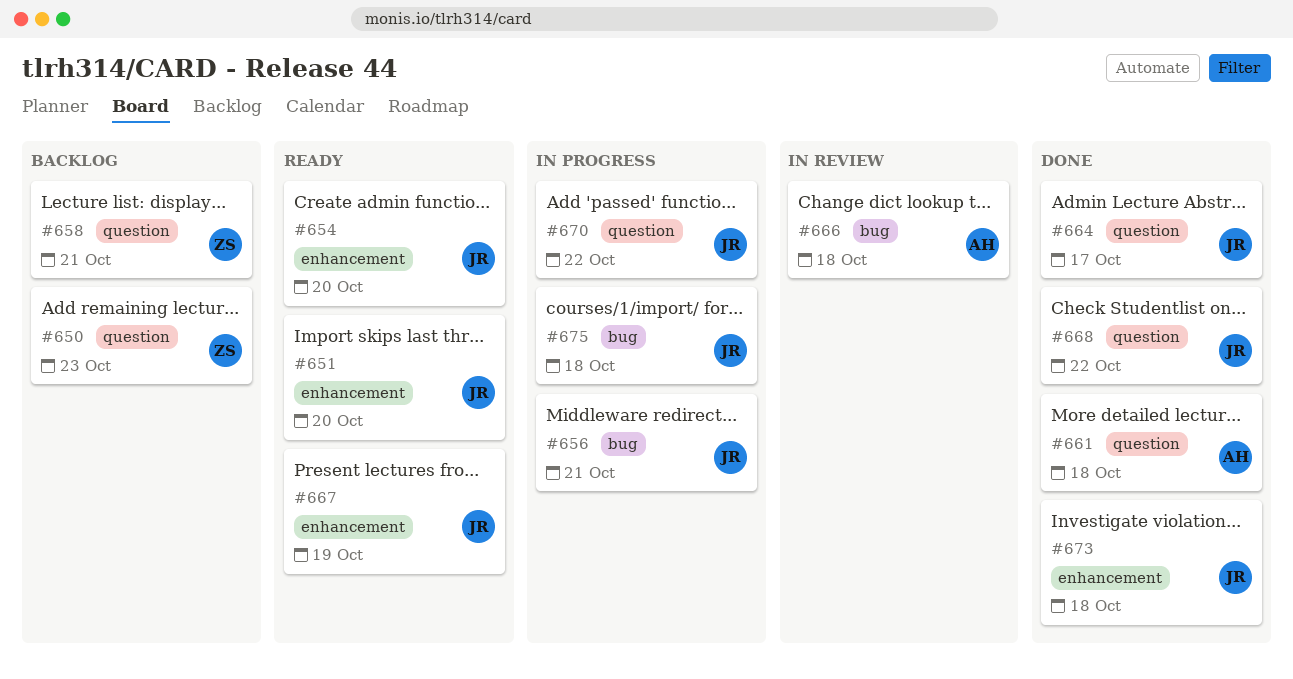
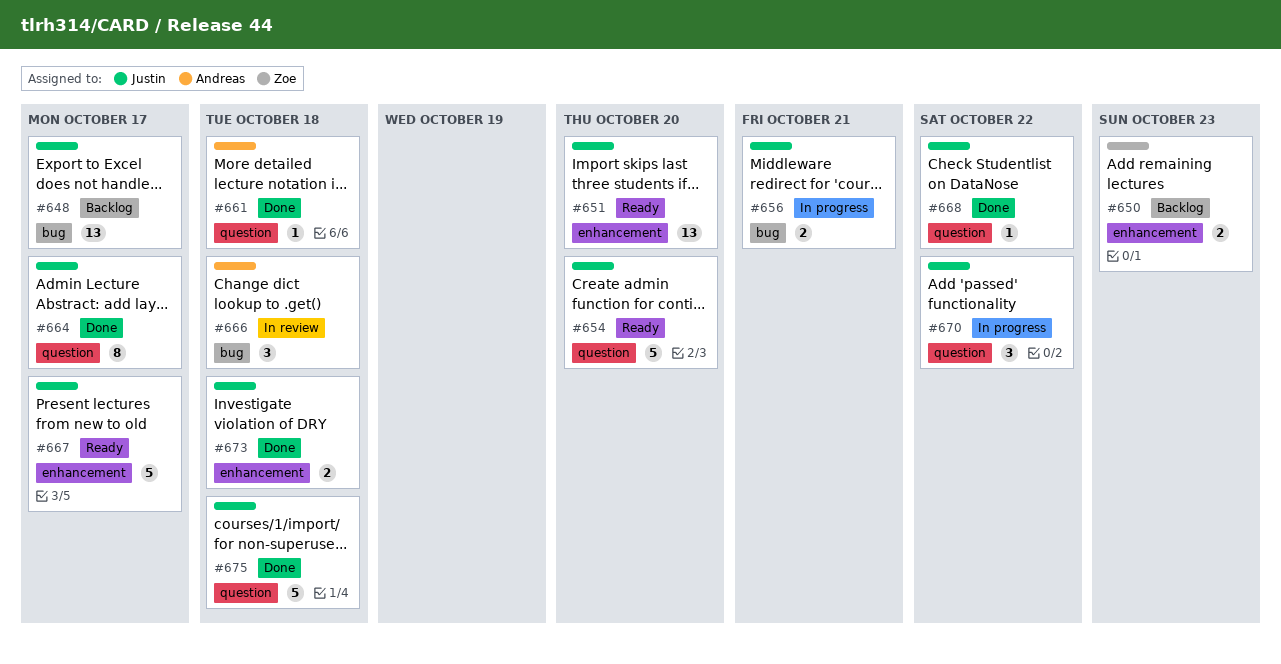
#648: none -> present
#650, label: question -> enhancement
#654, label: enhancement -> question
#658: present -> none
#667, due: Oct 19 -> Oct 17
#675, status: In progress -> Done
#675, label: bug -> question

